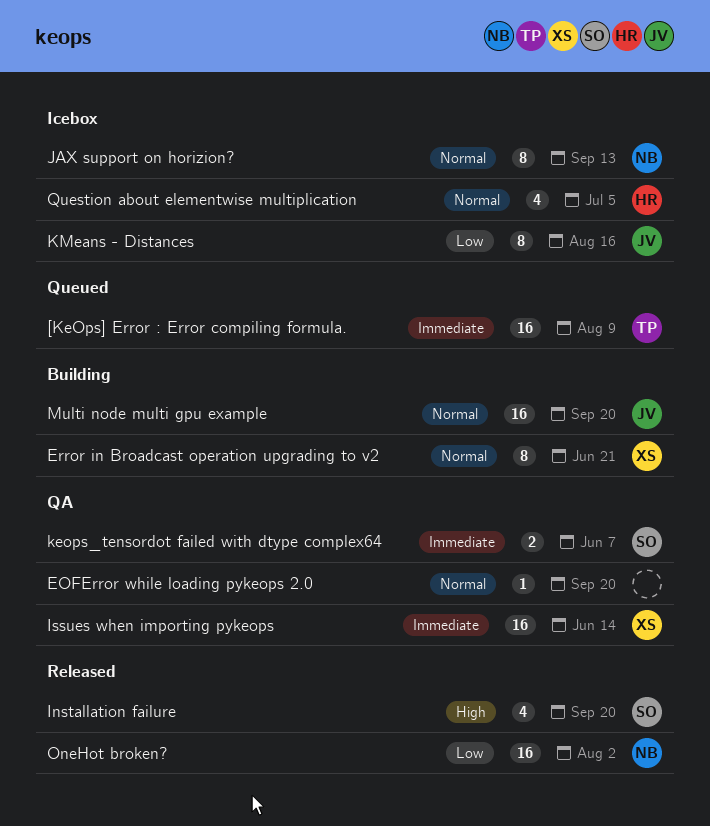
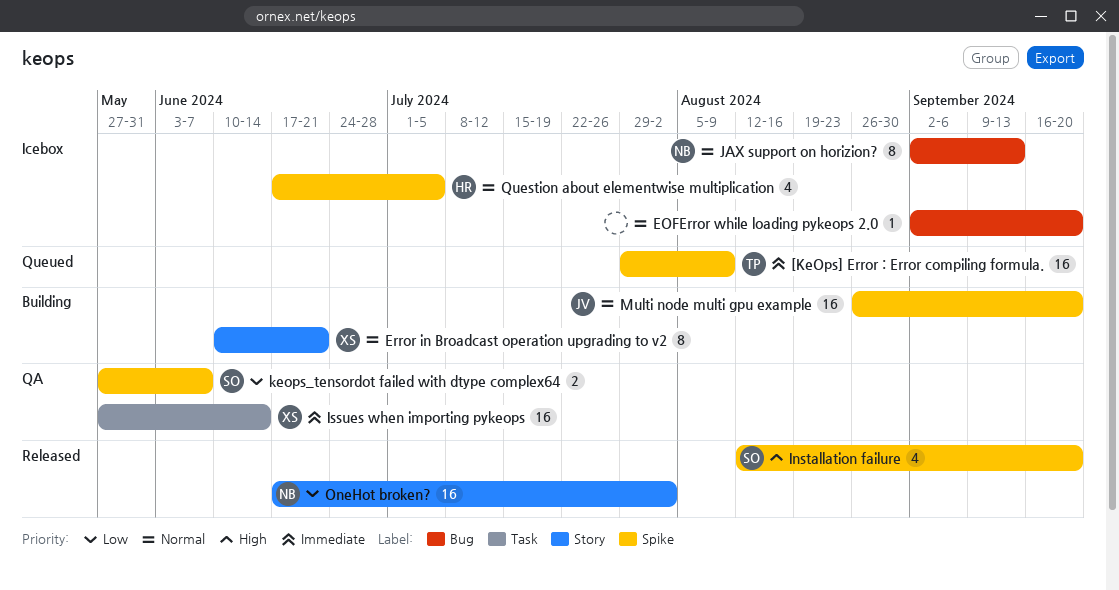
EOFError while loading pykeops 2.0, status: QA -> Icebox
keops_tensordot failed with dtype complex64, priority: Immediate -> Low
KMeans - Distances: present -> none

